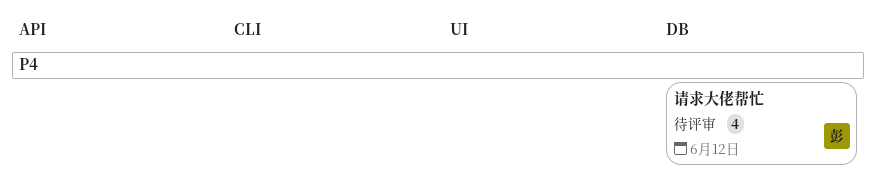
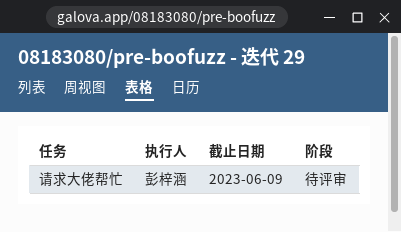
请求大佬帮忙, due: Jun 12 -> Jun 9

